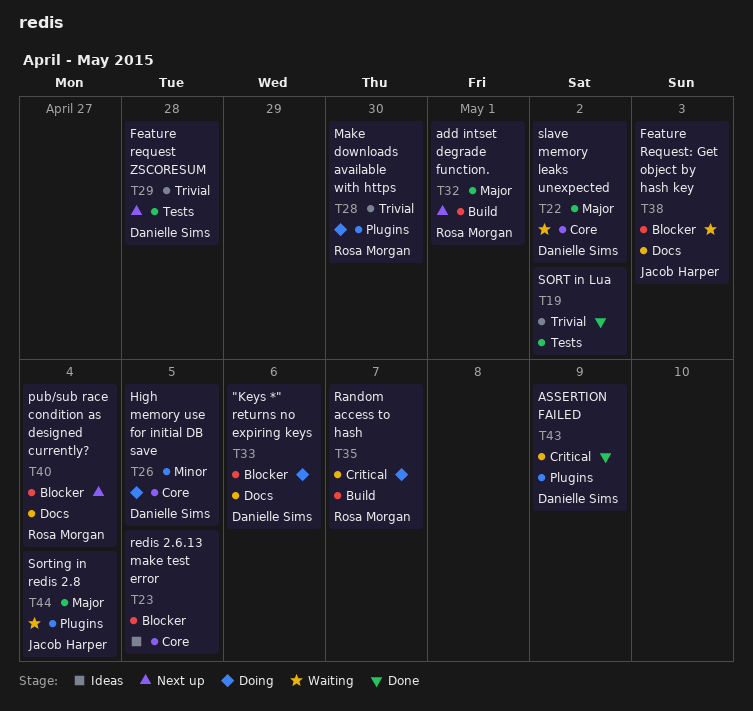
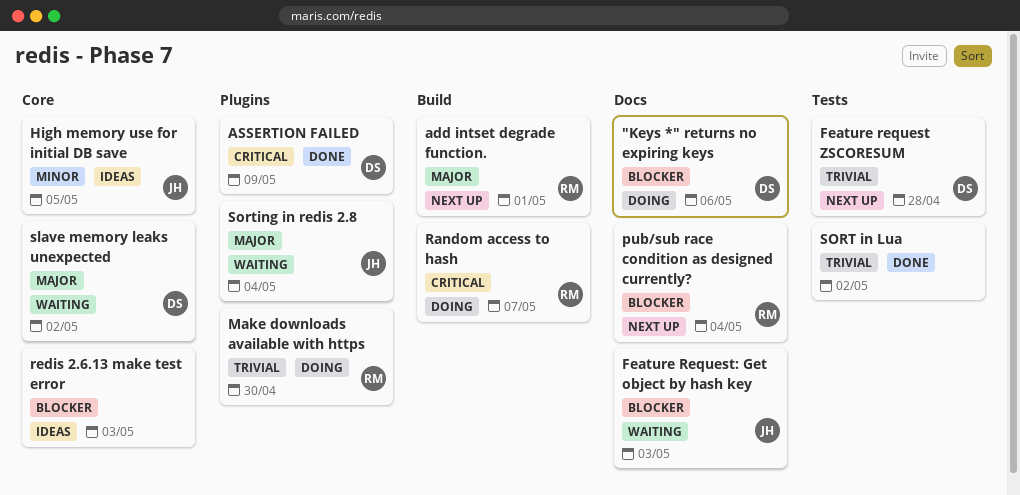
High memory use for initial DB save, status: Doing -> Ideas
High memory use for initial DB save, owner: Danielle Sims -> Jacob Harper
redis 2.6.13 make test error, due: May 5 -> May 3

